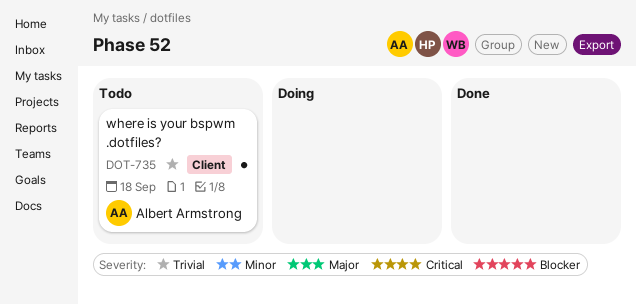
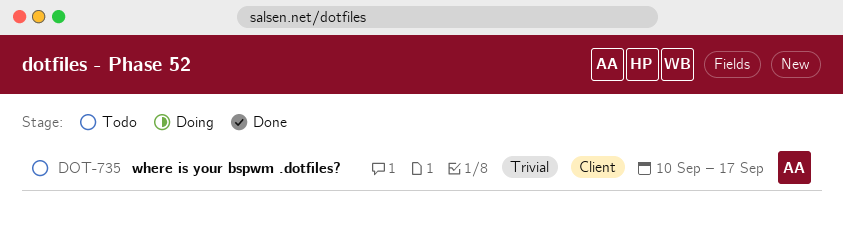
DOT-735, due: Sep 18 -> Sep 17

